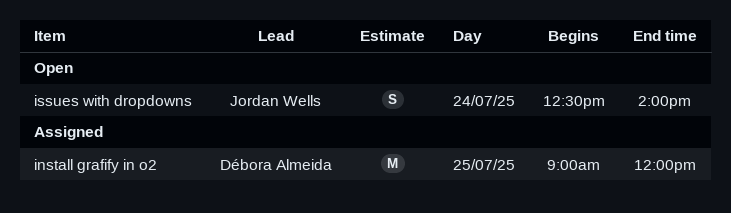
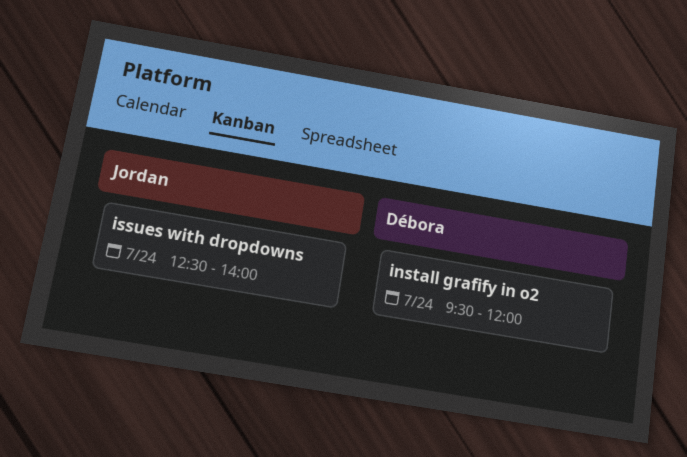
install grafify in o2, day: Jul 25 -> Jul 24
install grafify in o2, begins: 09:00 -> 09:30

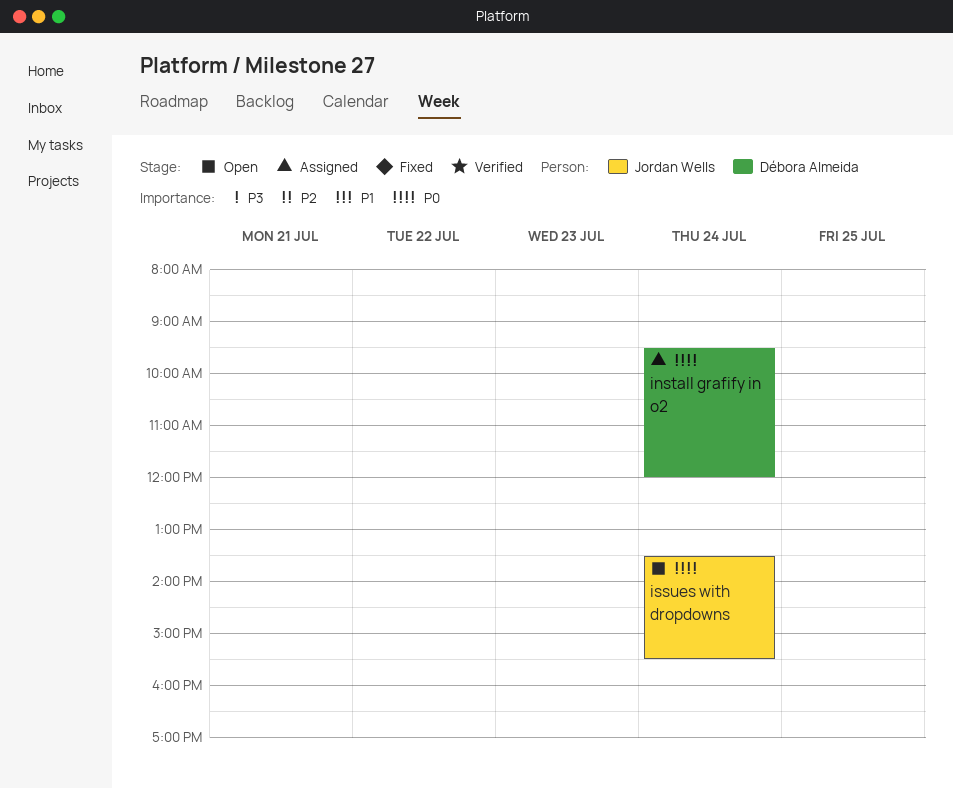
issues with dropdowns, begins: 12:30 -> 13:30
issues with dropdowns, ends: 14:00 -> 15:30

